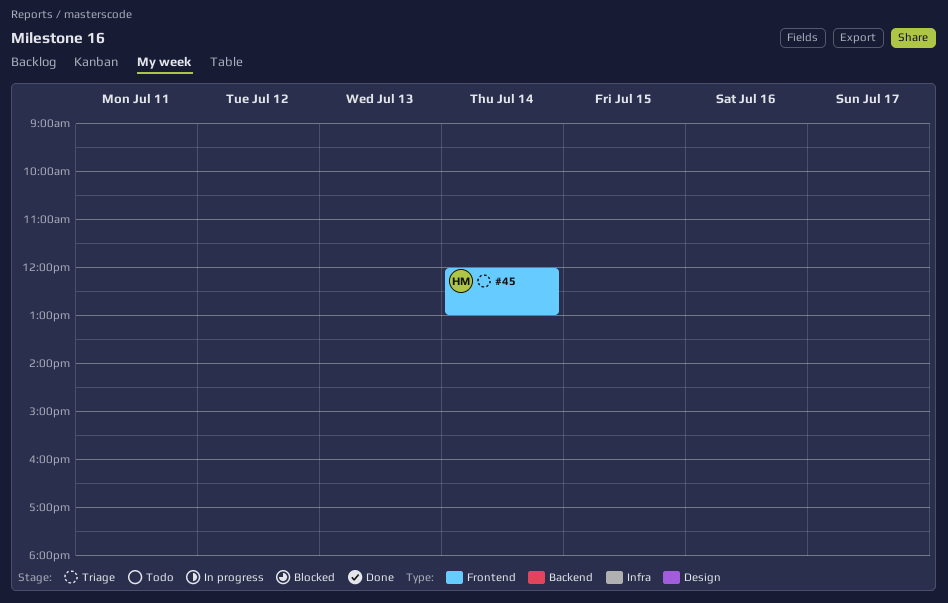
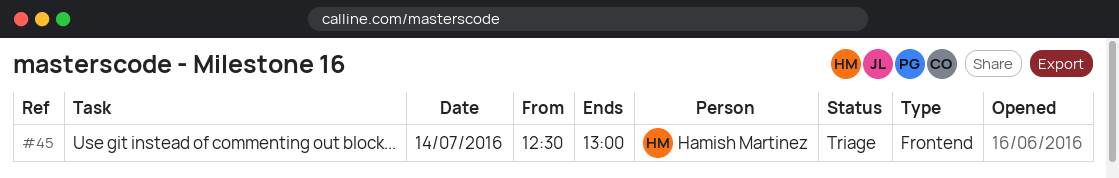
#45, begins: 12:00 -> 12:30

